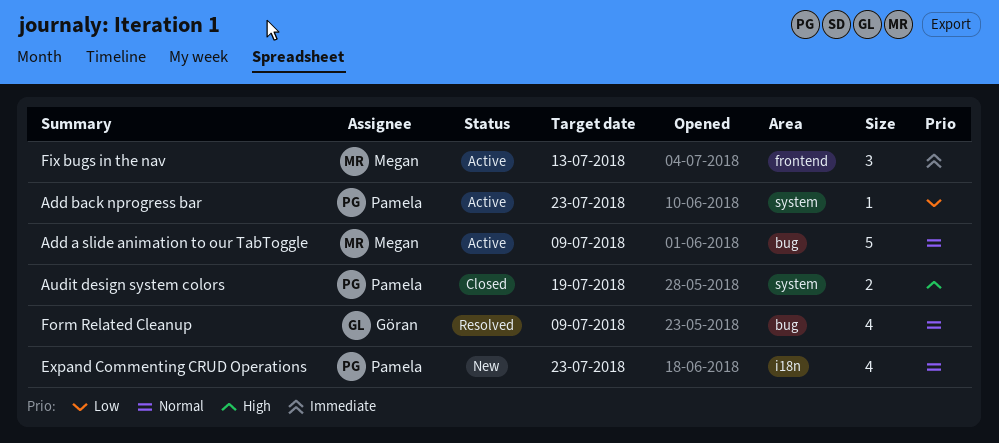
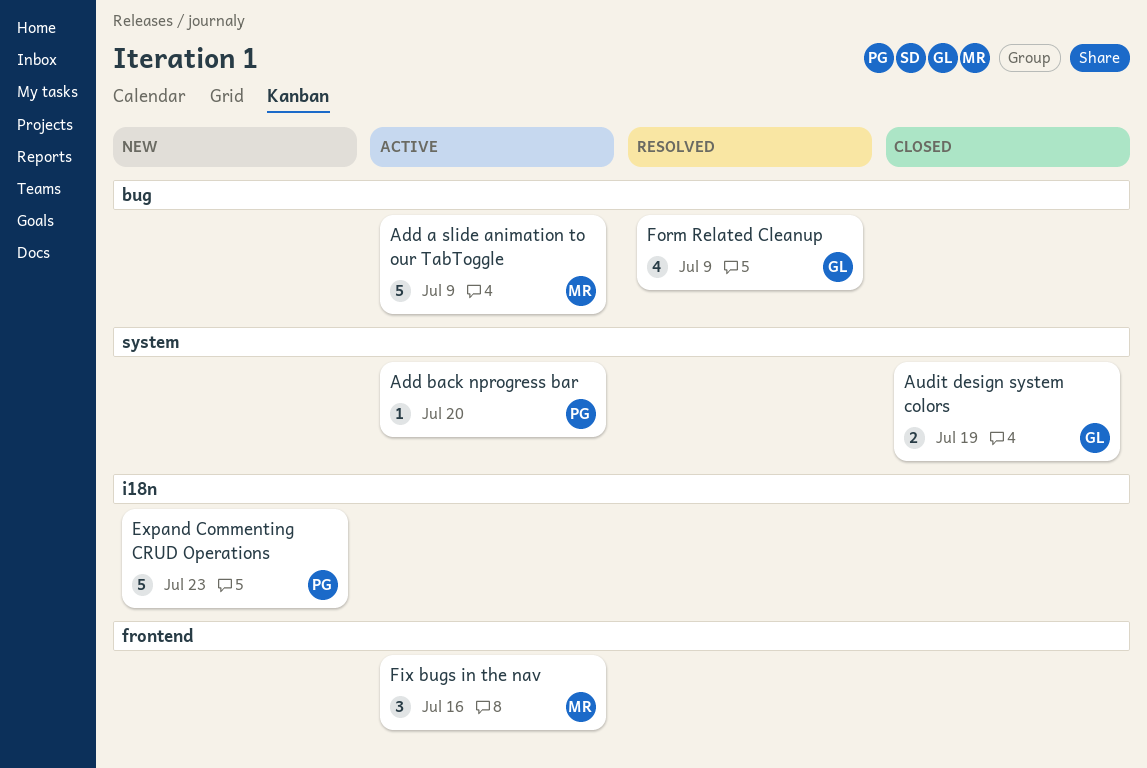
Add back nprogress bar, due: Jul 23 -> Jul 20
Audit design system colors, owner: Pamela -> Göran
Expand Commenting CRUD Operations, estimate: 4 -> 5
Fix bugs in the nav, due: Jul 13 -> Jul 16

